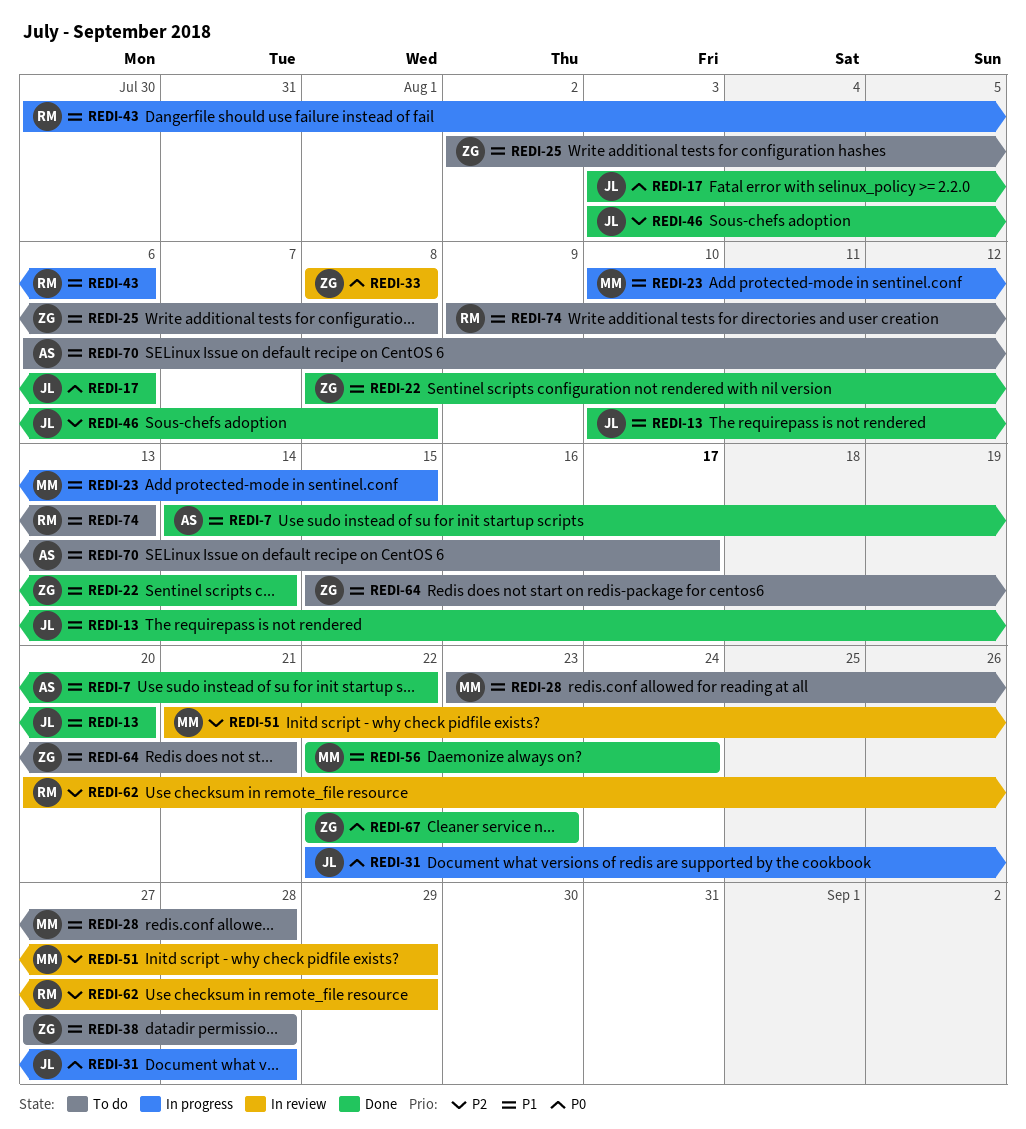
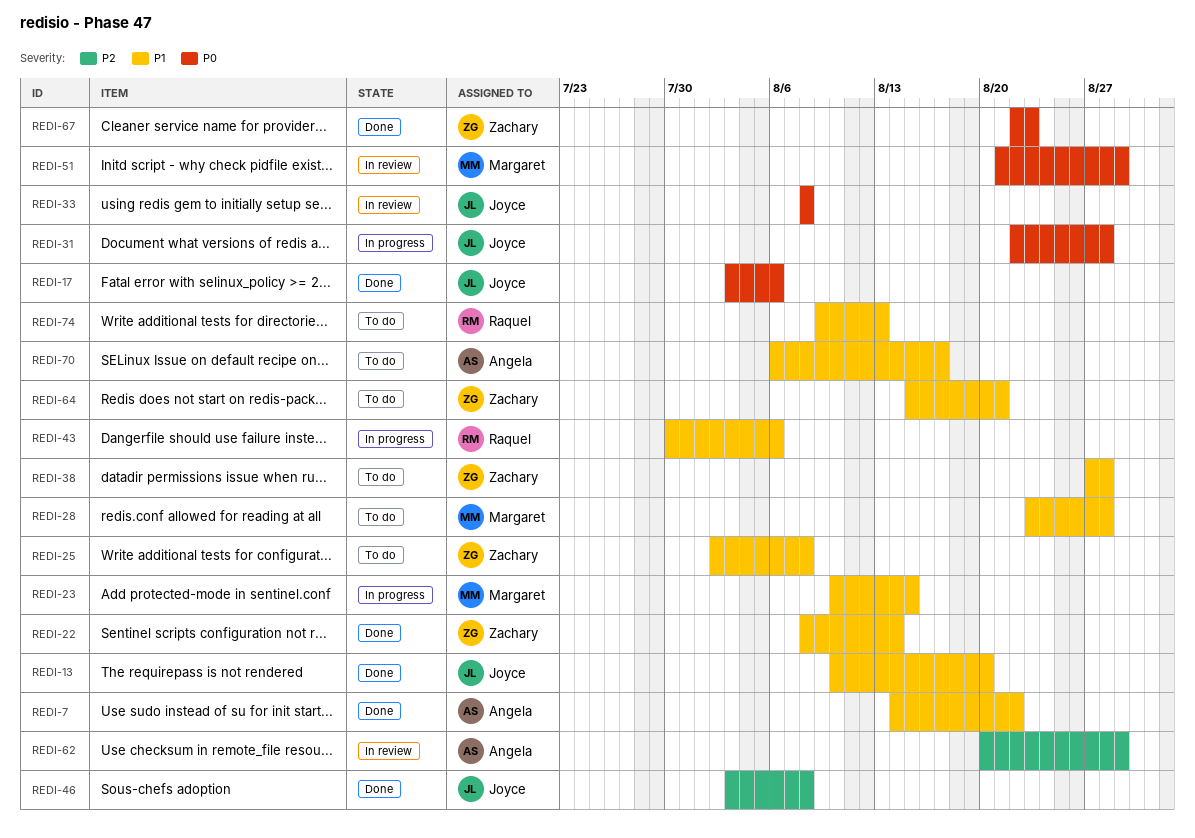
REDI-33, owner: Zachary -> Joyce
REDI-51, priority: P2 -> P0
REDI-56: present -> none
REDI-62, owner: Raquel -> Angela

